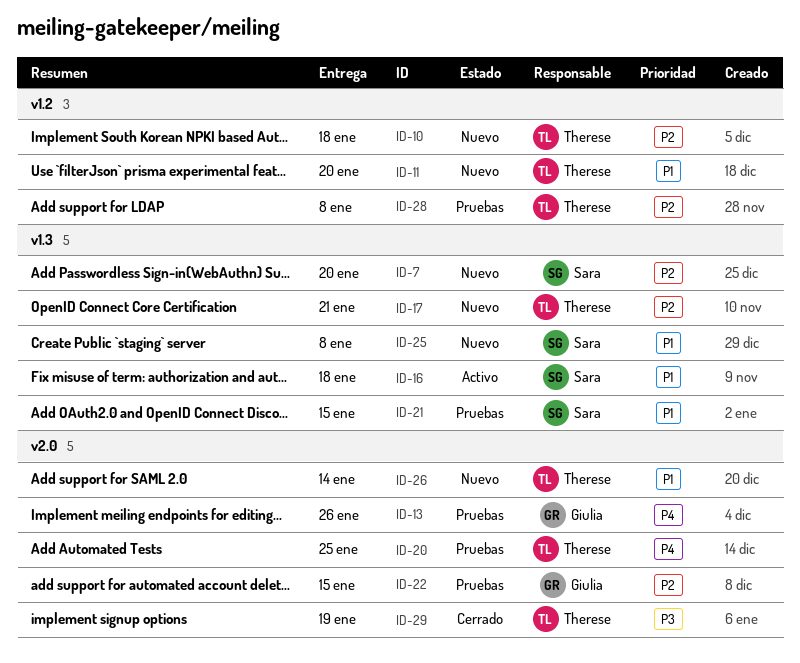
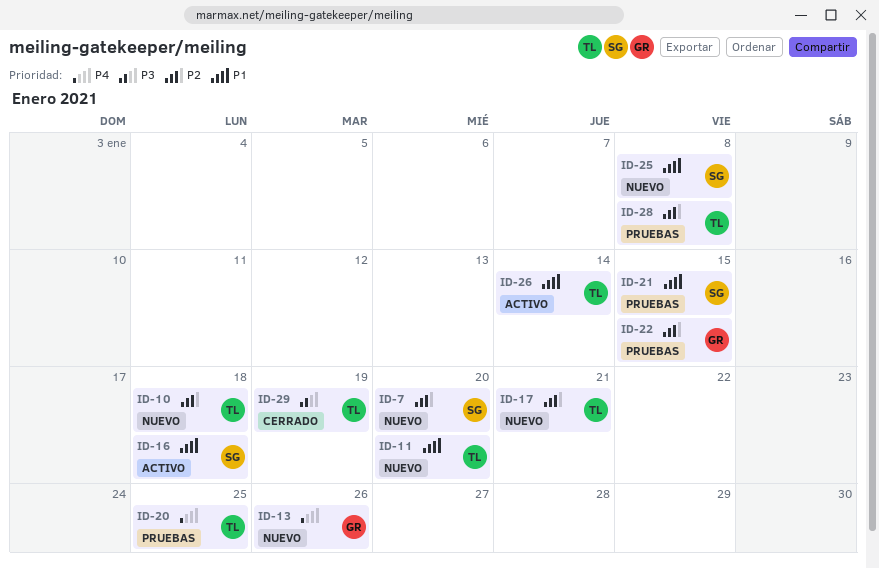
ID-13, status: Pruebas -> Nuevo
ID-26, status: Nuevo -> Activo

